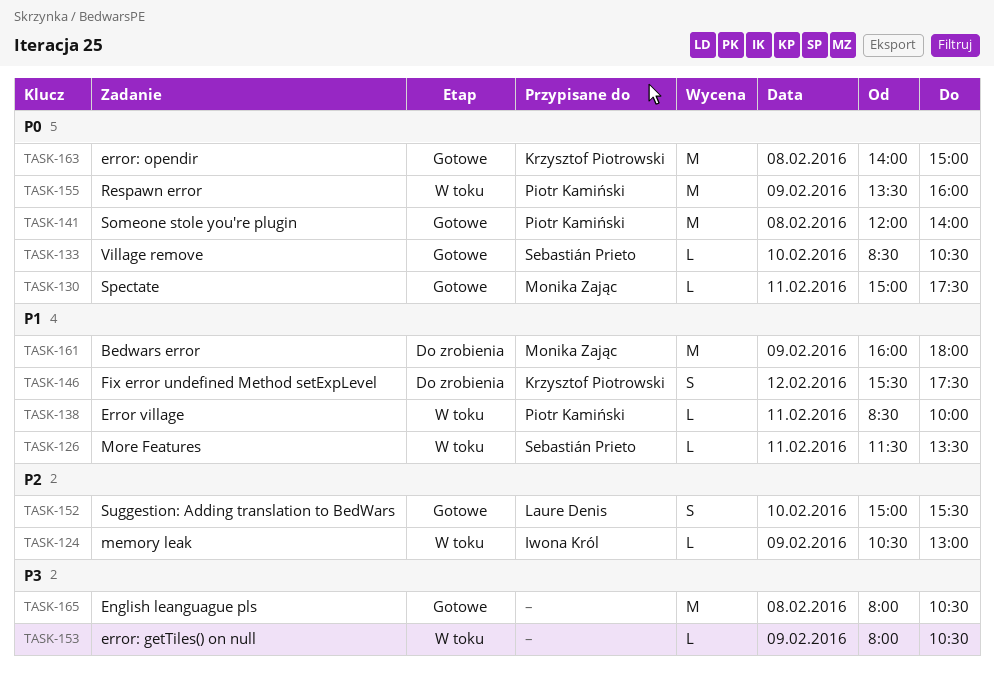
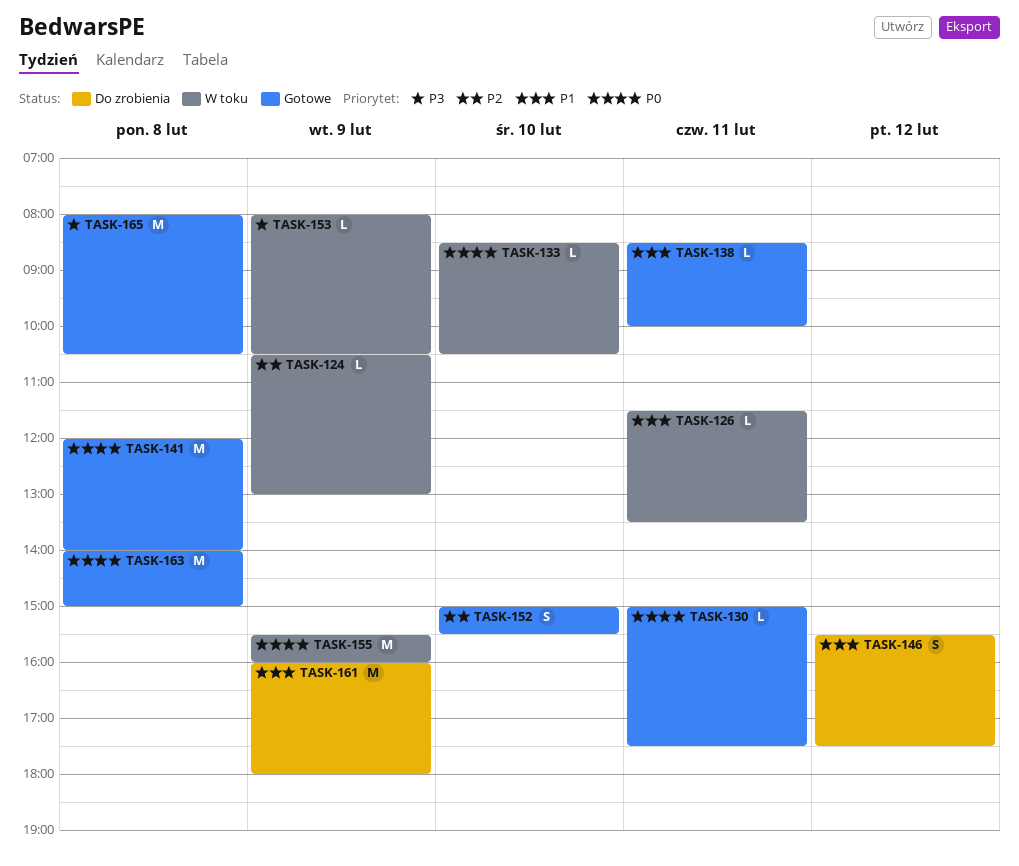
TASK-133, status: Gotowe -> W toku
TASK-138, status: W toku -> Gotowe
TASK-155, begins: 13:30 -> 15:30

